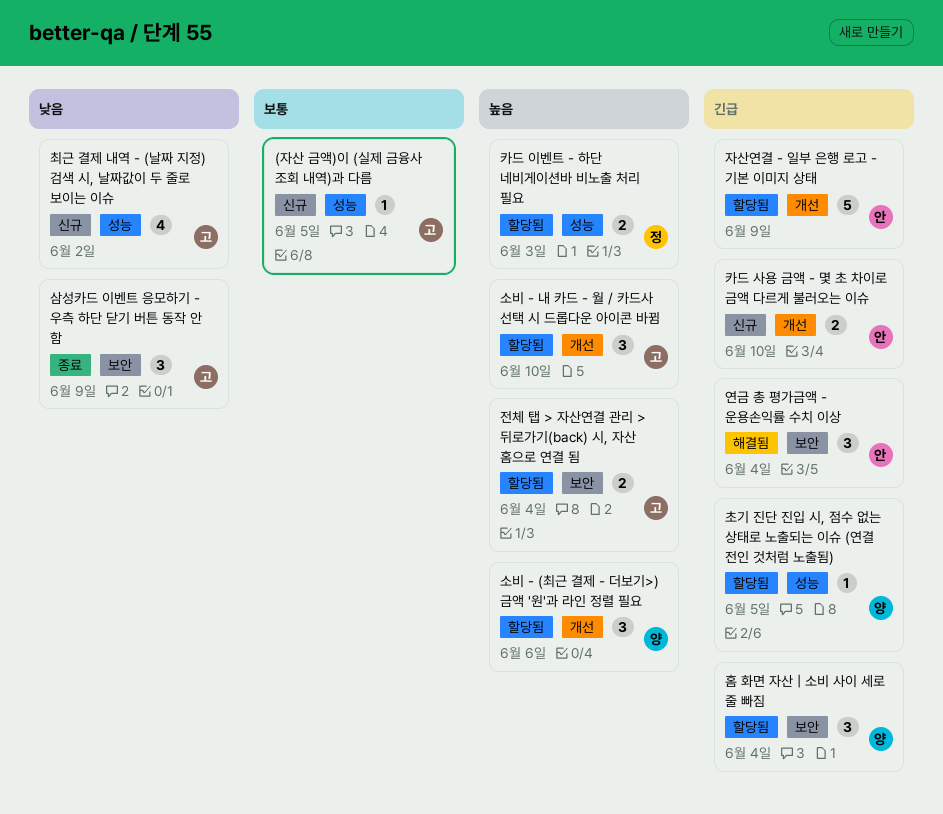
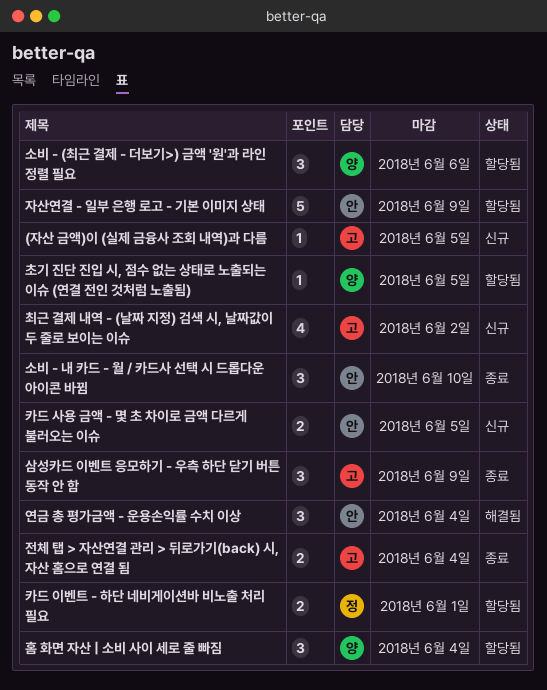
소비 - 내 카드 - 월 / 카드사 선택 시 드롭다운 아이콘 바뀜, status: 할당됨 -> 종료
소비 - 내 카드 - 월 / 카드사 선택 시 드롭다운 아이콘 바뀜, owner: 고 -> 안
전체 탭 > 자산연결 관리 > 뒤로가기(back) 시, 자산 홈으로 연결 됨, status: 할당됨 -> 종료
카드 사용 금액 - 몇 초 차이로 금액 다르게 불러오는 이슈, due: Jun 10 -> Jun 5
카드 이벤트 - 하단 네비게이션바 비노출 처리 필요, due: Jun 3 -> Jun 1

